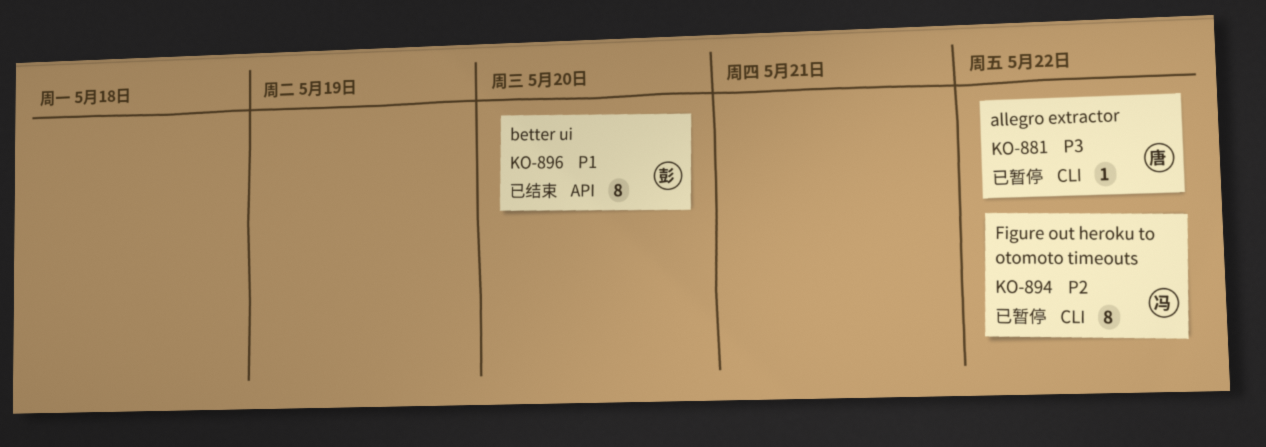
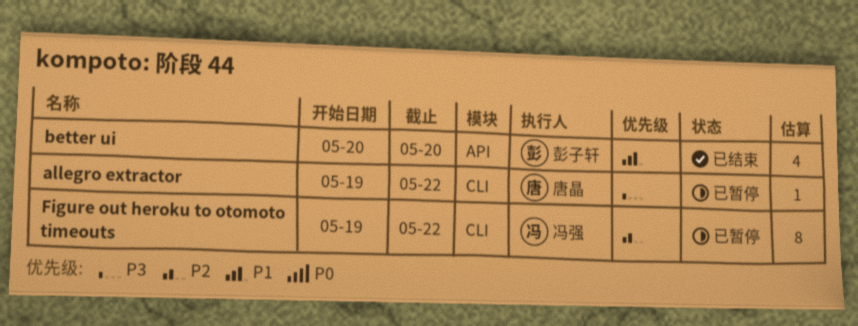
better ui, estimate: 8 -> 4

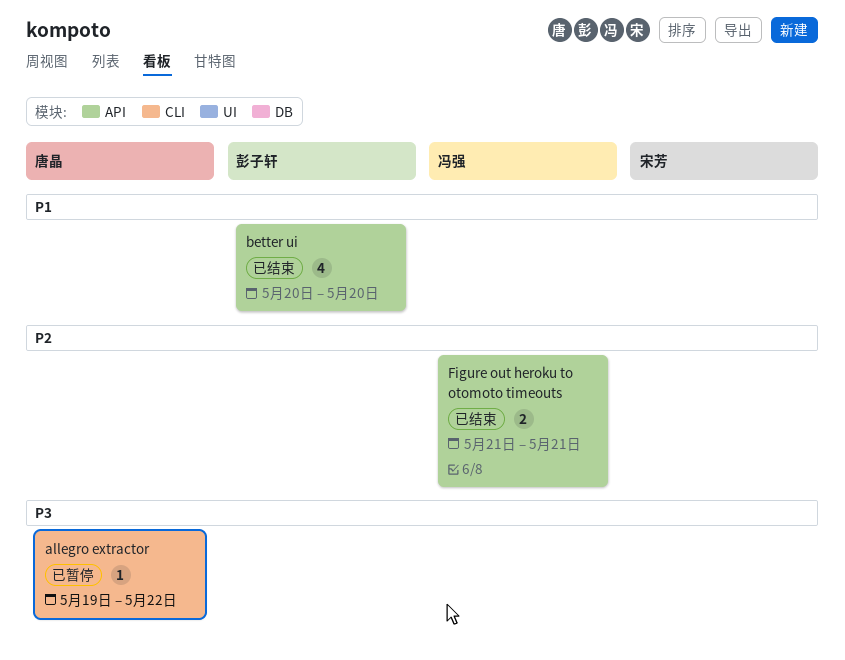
Figure out heroku to otomoto timeouts, status: 已暂停 -> 已结束
Figure out heroku to otomoto timeouts, label: CLI -> API
Figure out heroku to otomoto timeouts, estimate: 8 -> 2
Figure out heroku to otomoto timeouts, start: May 19 -> May 21
Figure out heroku to otomoto timeouts, due: May 22 -> May 21

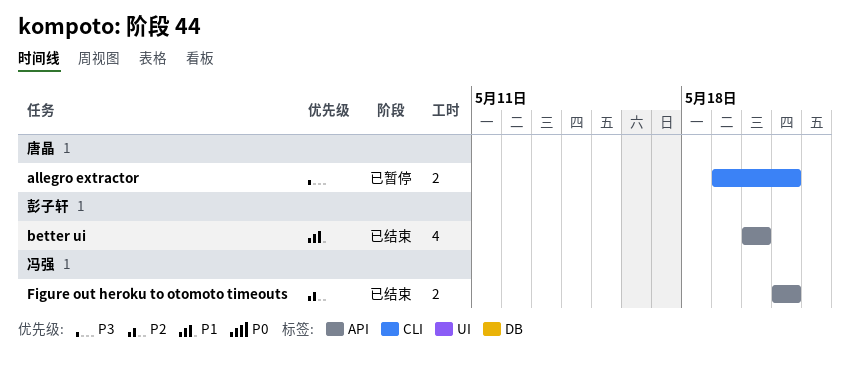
allegro extractor, estimate: 1 -> 2
allegro extractor, due: May 22 -> May 21

